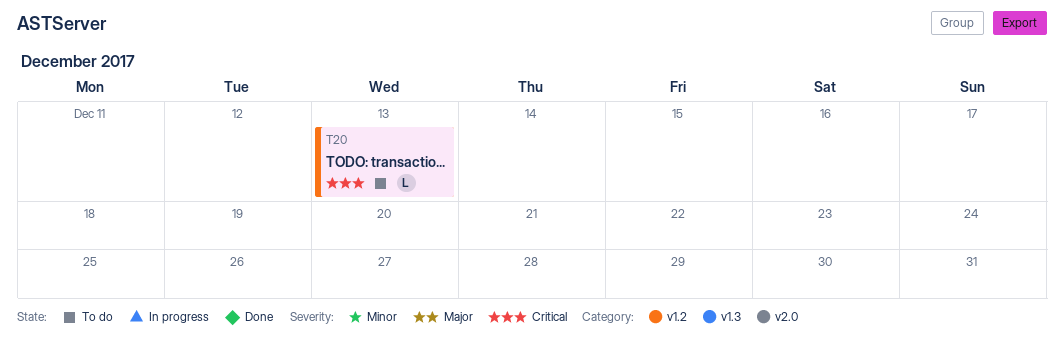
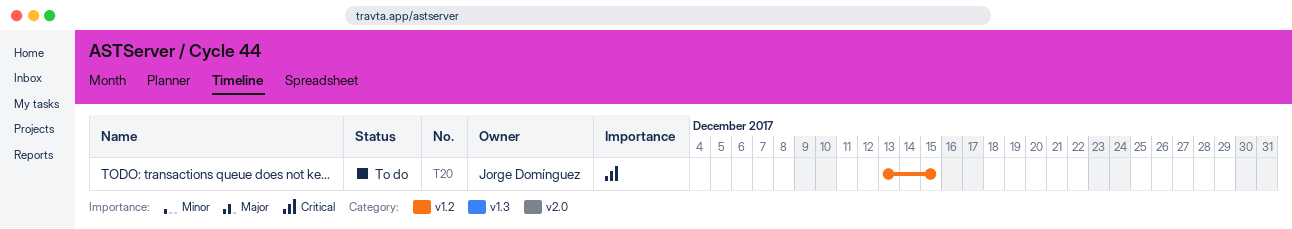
T20, due: Dec 13 -> Dec 15

